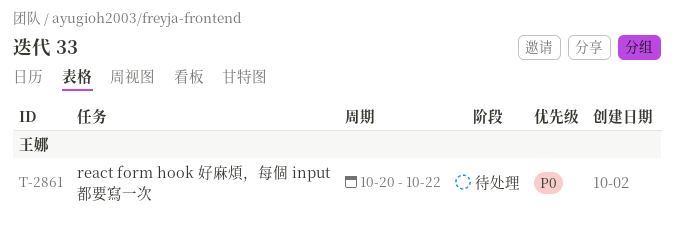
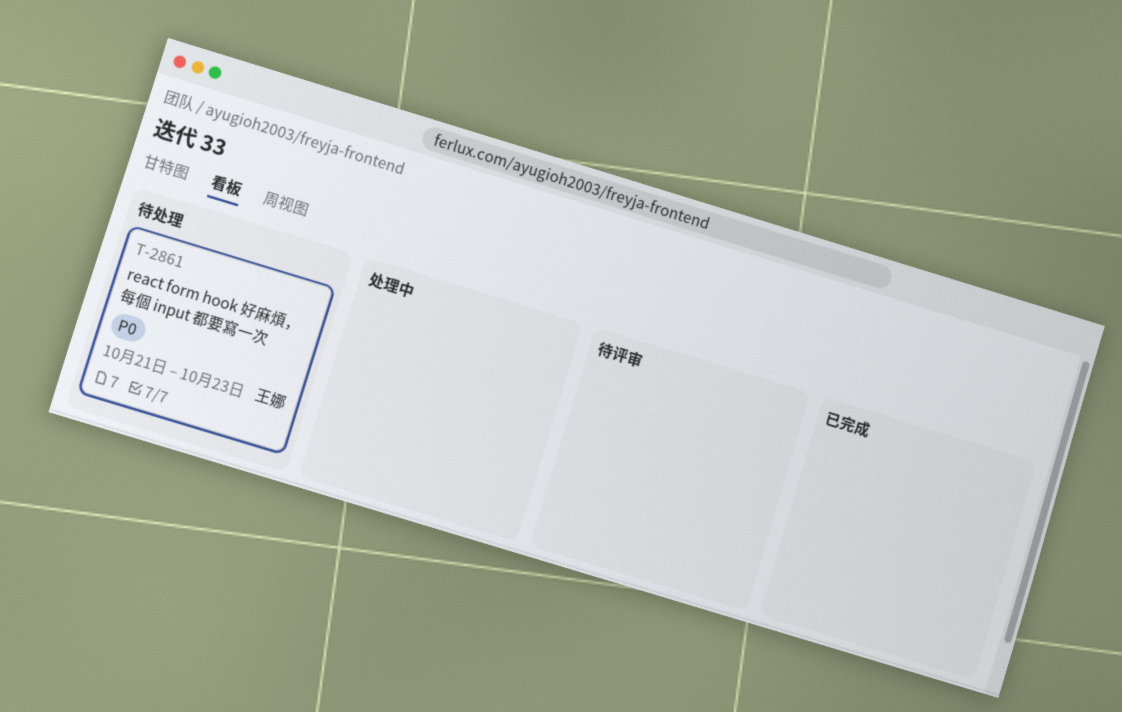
T-2861, start: Oct 20 -> Oct 21
T-2861, due: Oct 22 -> Oct 23

